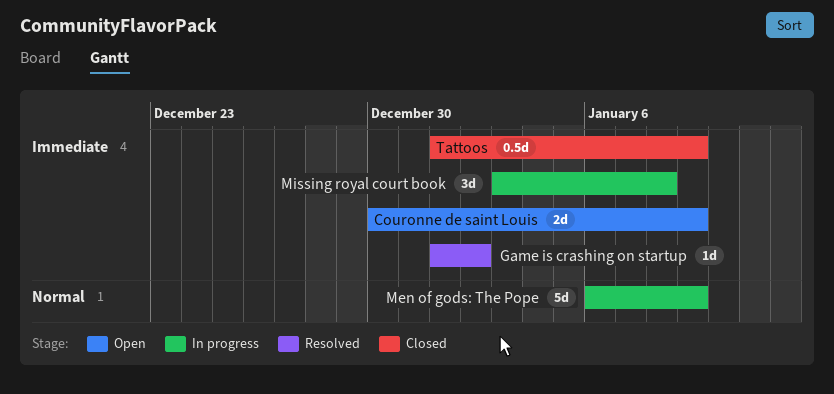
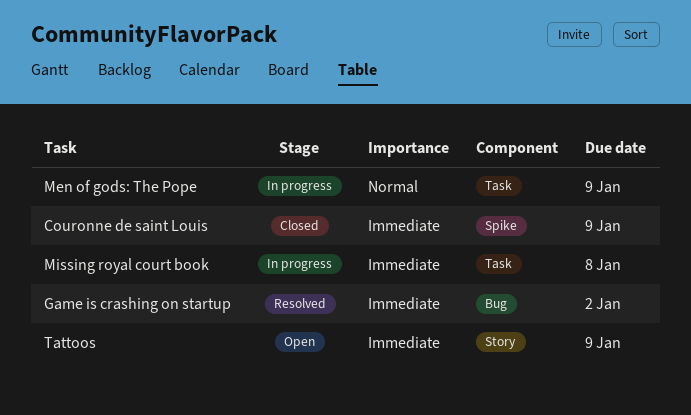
Couronne de saint Louis, status: Open -> Closed
Tattoos, status: Closed -> Open

